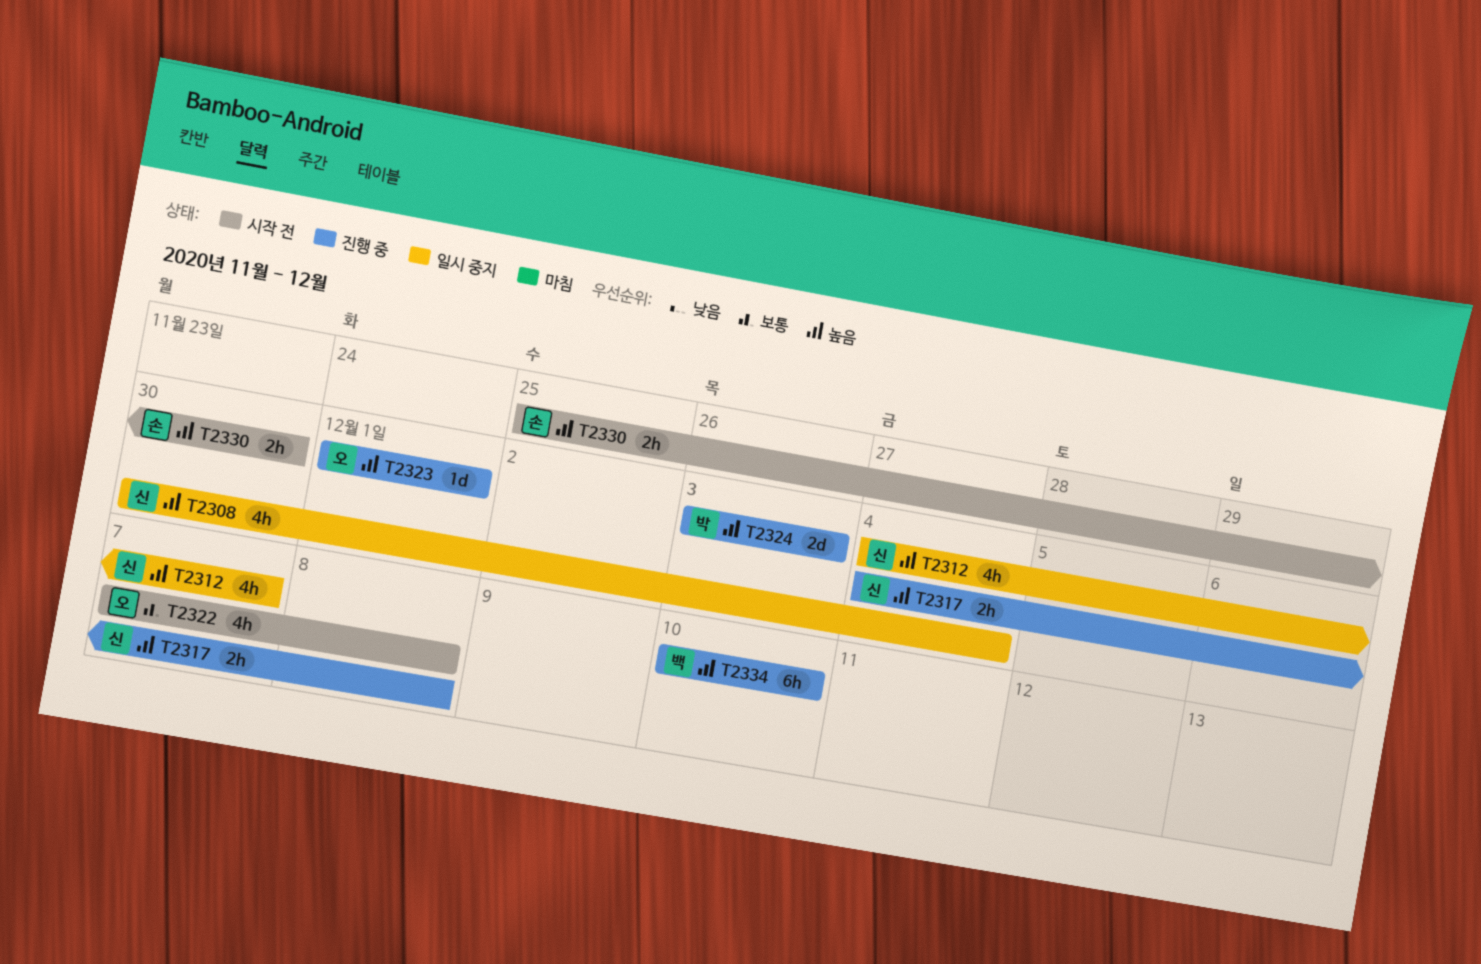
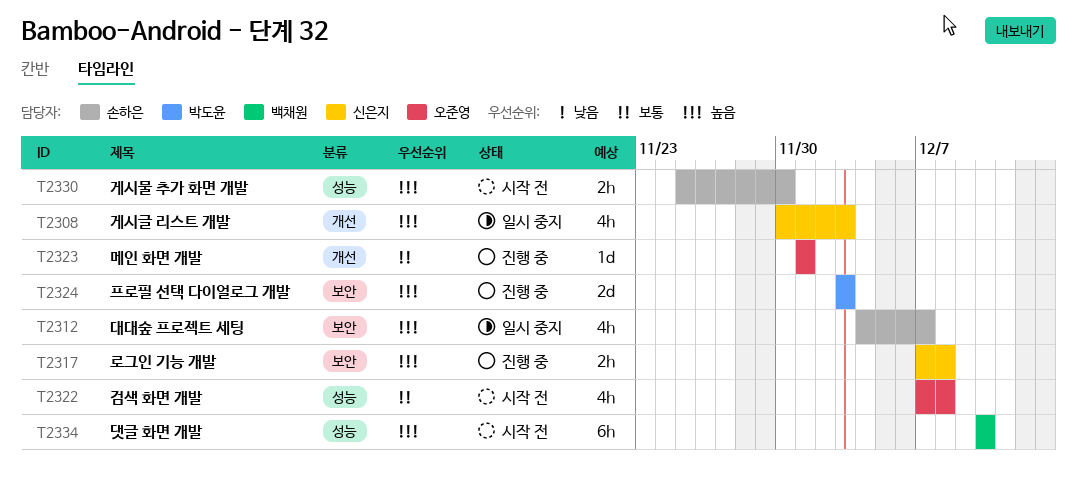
T2308, due: Dec 4 -> Dec 3
T2312, owner: 신은지 -> 손하은
T2317, start: Dec 4 -> Dec 7
T2323, priority: 높음 -> 보통
T2334, status: 진행 중 -> 시작 전

